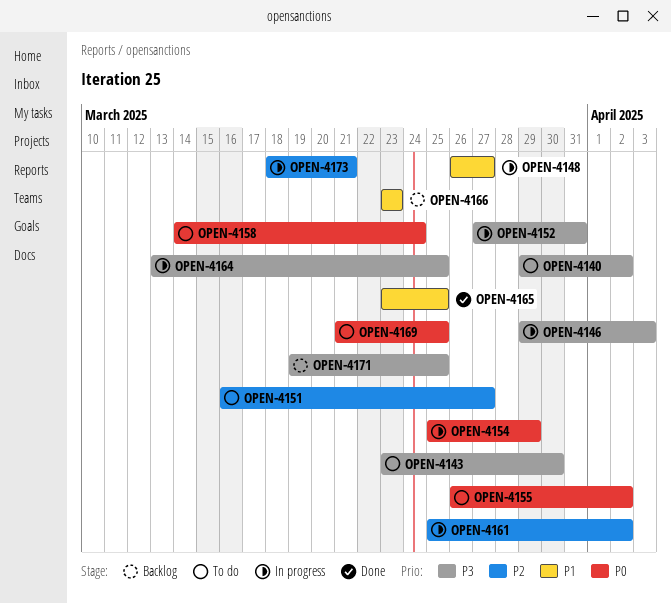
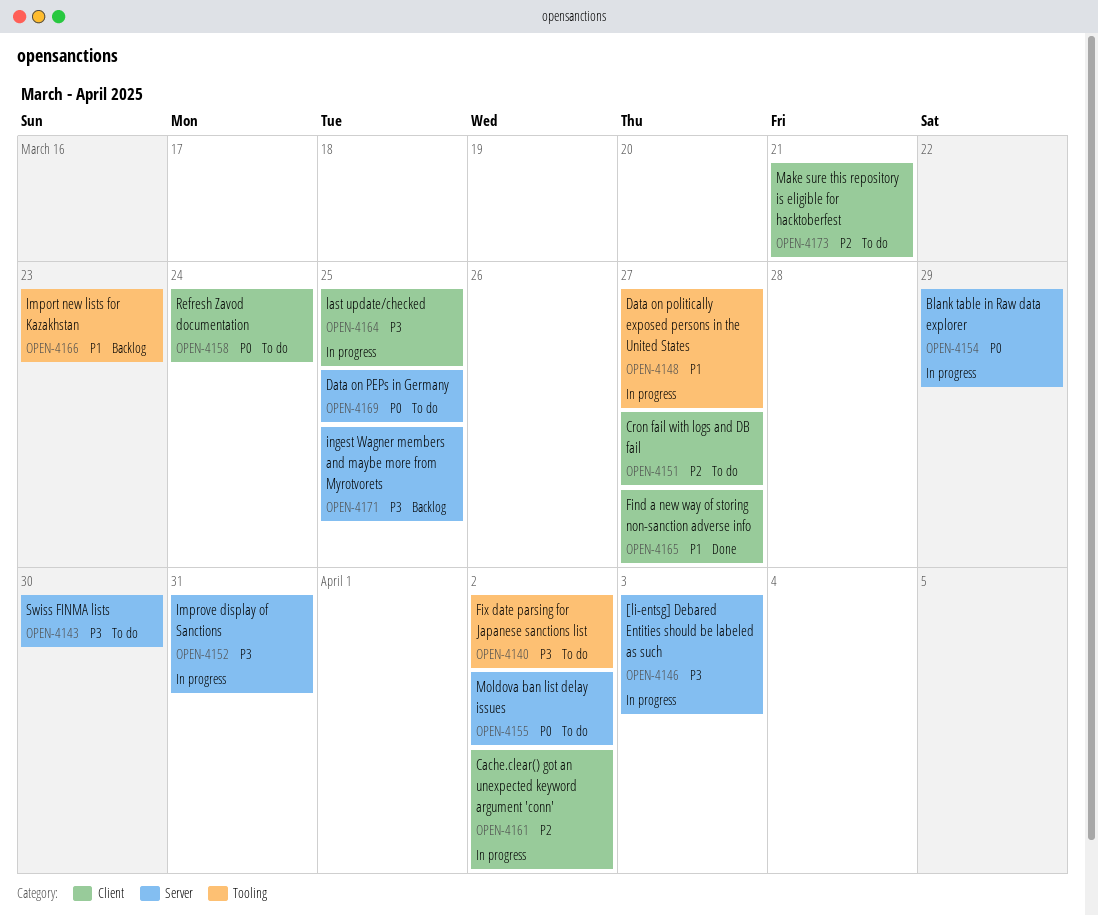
OPEN-4165, due: Mar 25 -> Mar 27
OPEN-4173, status: In progress -> To do

